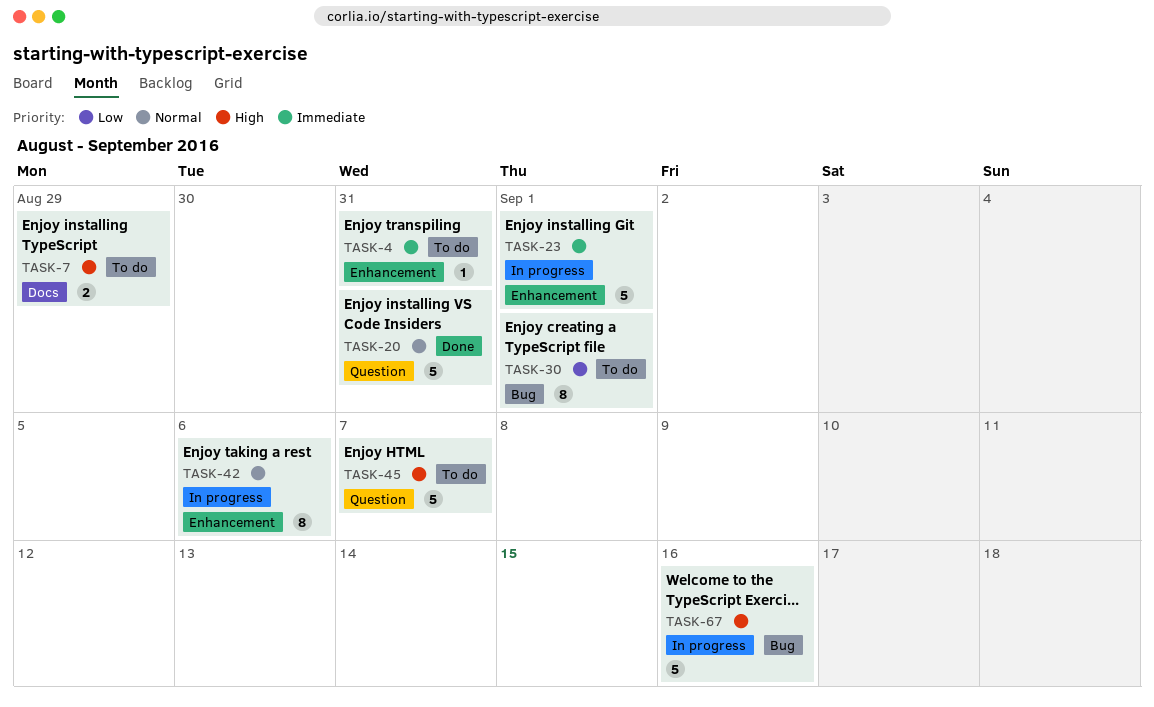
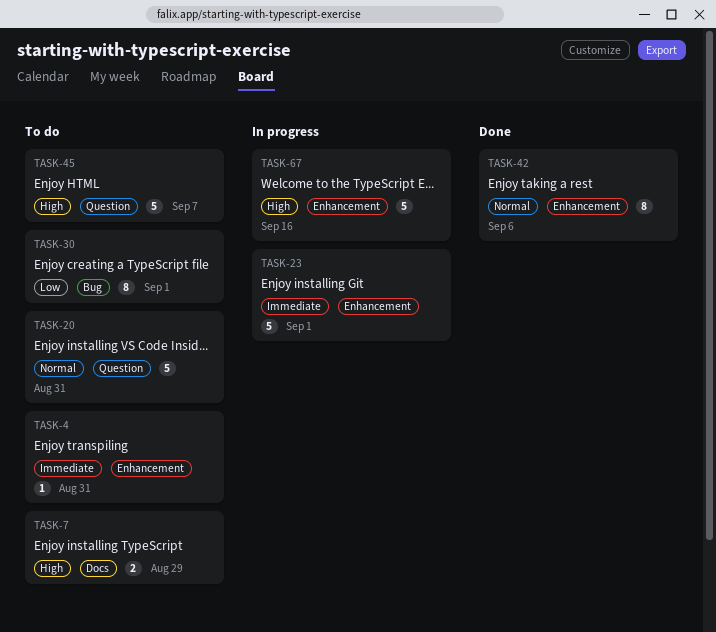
TASK-20, status: Done -> To do
TASK-42, status: In progress -> Done
TASK-67, label: Bug -> Enhancement

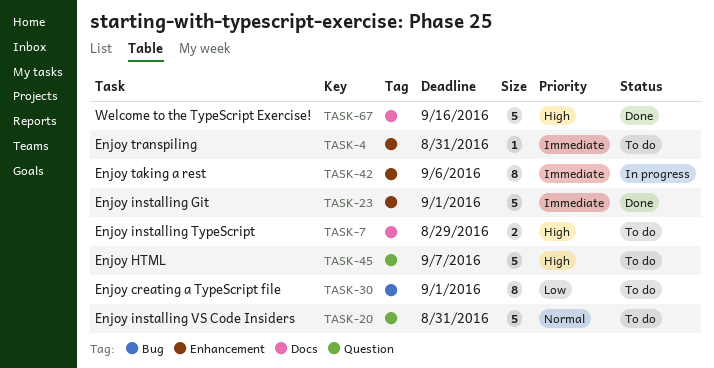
TASK-23, status: In progress -> Done
TASK-42, status: Done -> In progress
TASK-42, priority: Normal -> Immediate
TASK-67, status: In progress -> Done
TASK-67, label: Enhancement -> Docs

